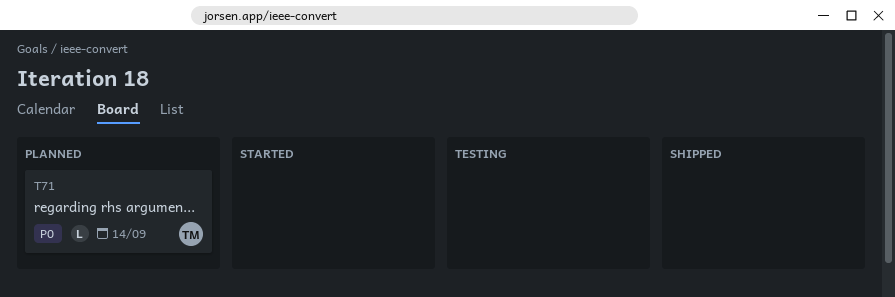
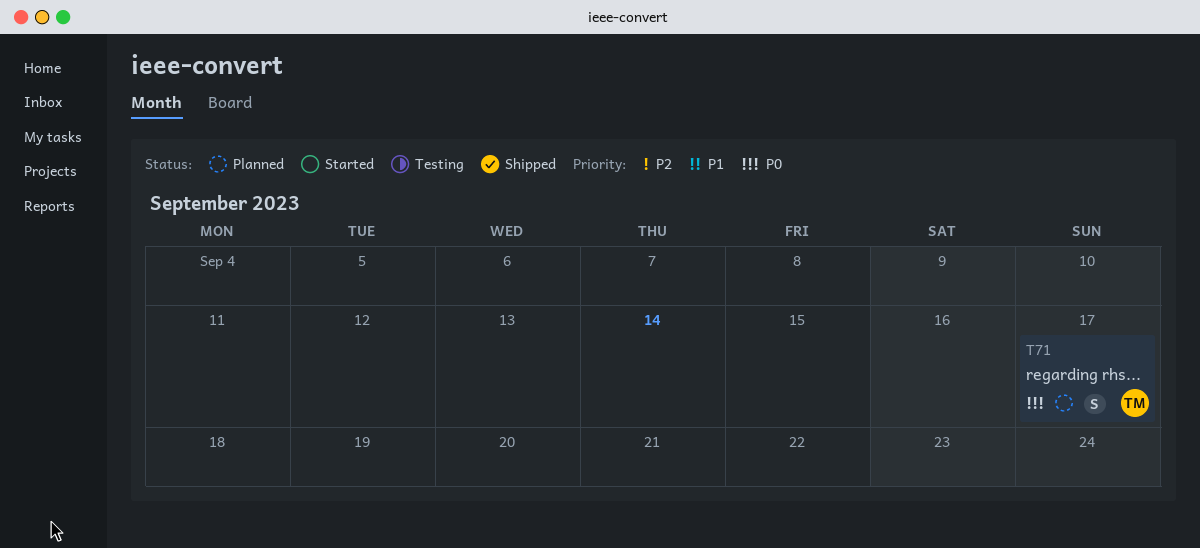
T71, estimate: L -> S
T71, due: Sep 14 -> Sep 17

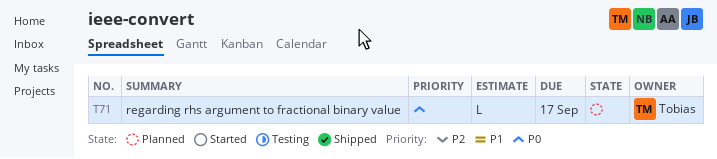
T71, estimate: S -> L

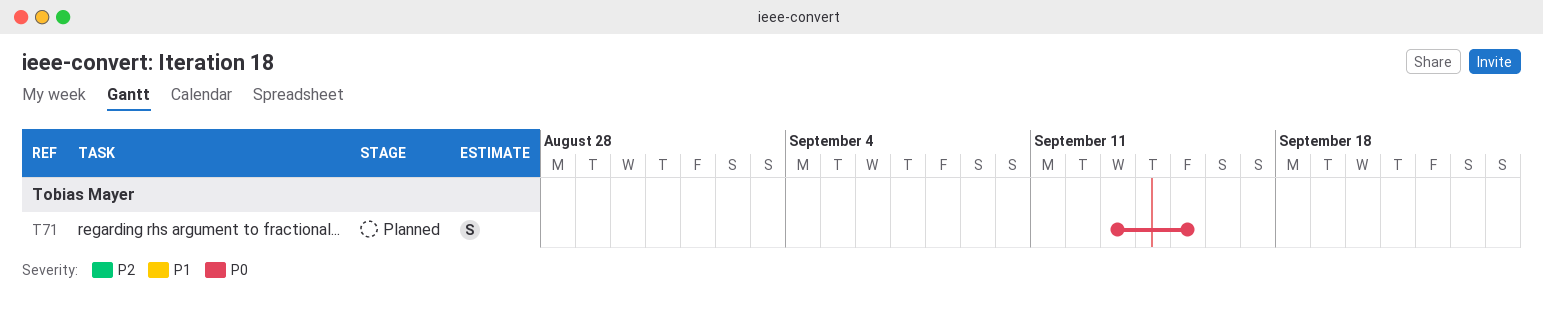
T71, estimate: L -> S
T71, due: Sep 17 -> Sep 15

